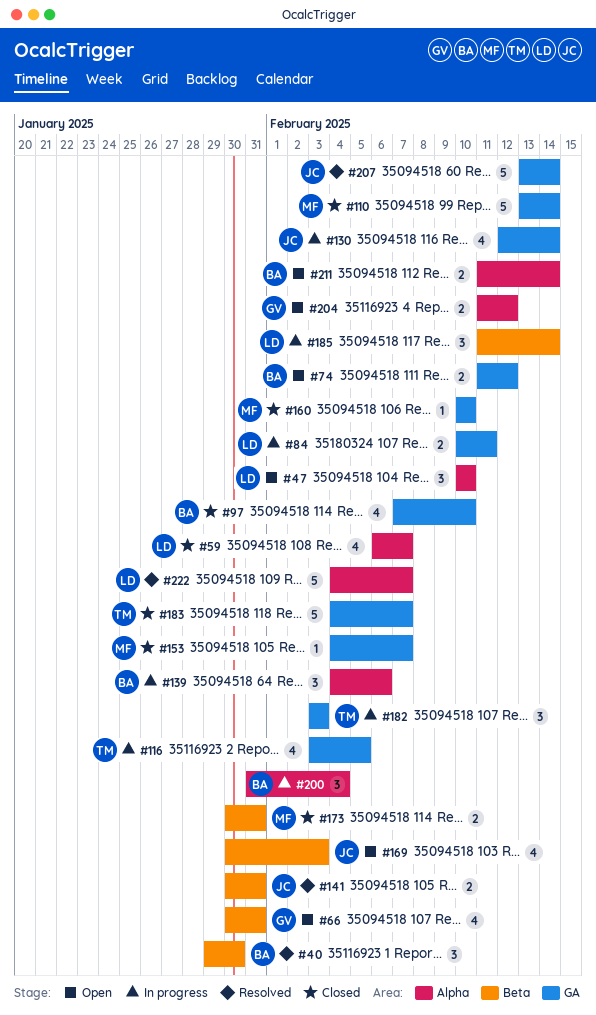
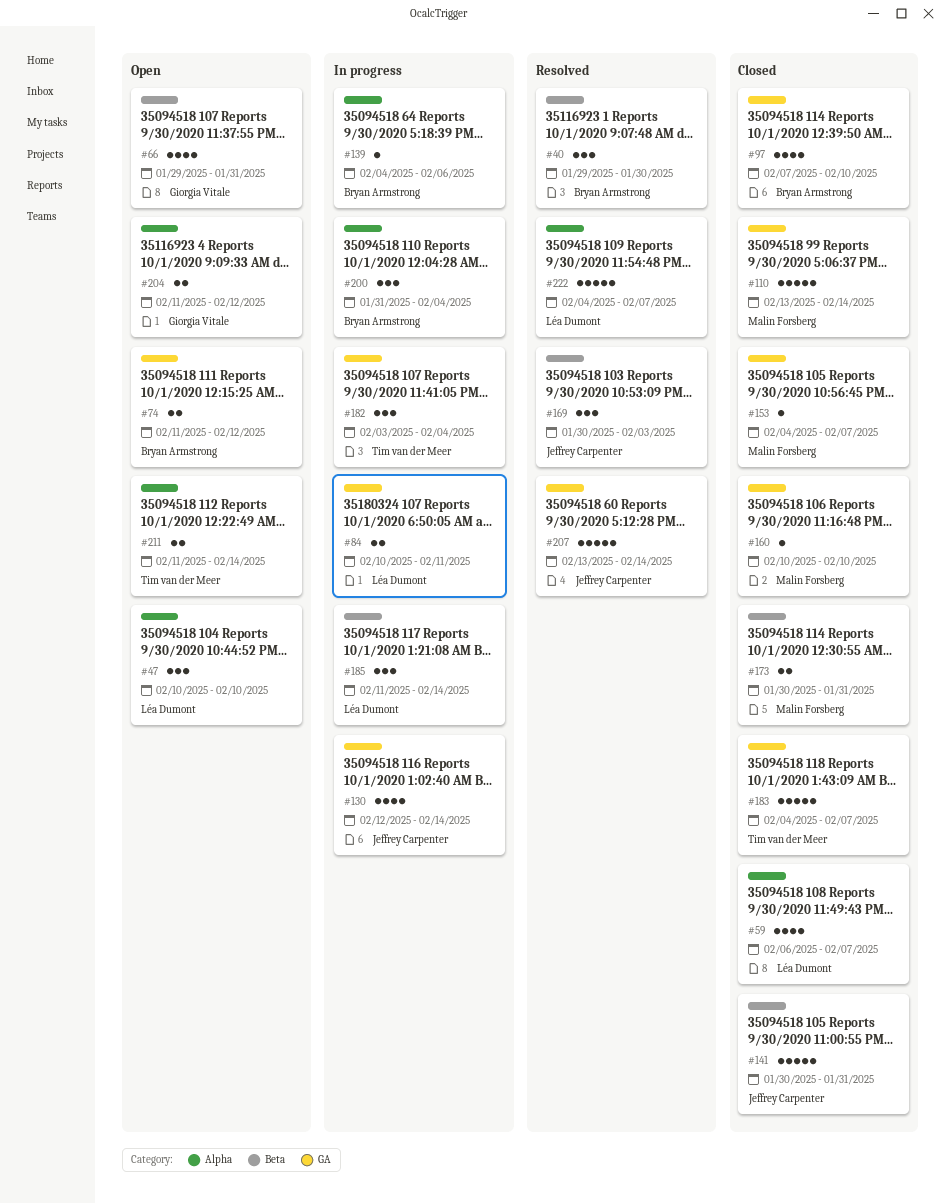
#66, start: Jan 30 -> Jan 29
#116: present -> none
#139, estimate: 3 -> 1
#141, status: Resolved -> Closed
#141, estimate: 2 -> 5
#169, status: Open -> Resolved
#169, estimate: 4 -> 3
#182, due: Feb 3 -> Feb 4
#211, owner: Bryan Armstrong -> Tim van der Meer

